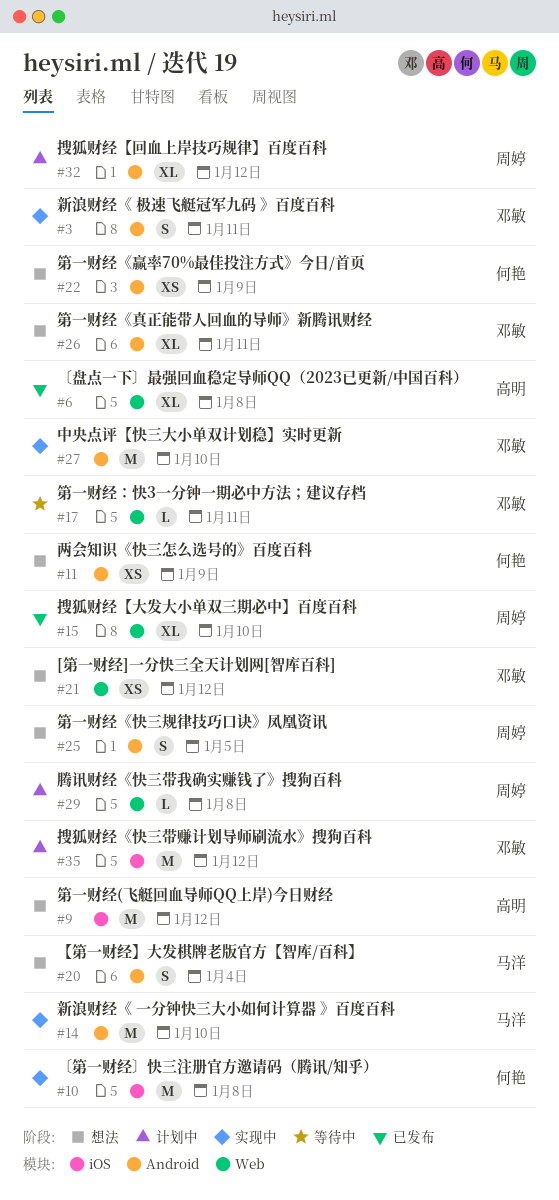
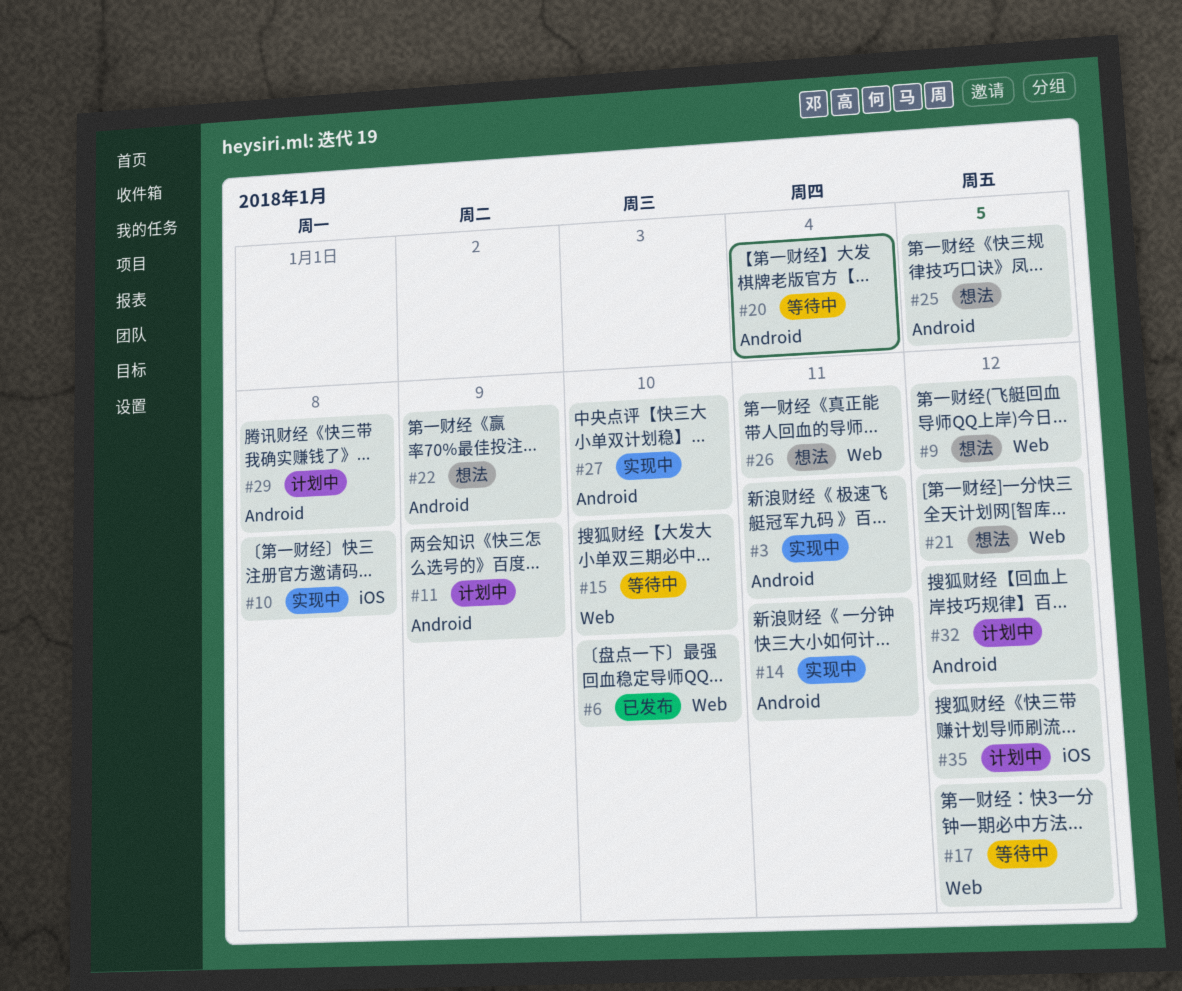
#6, due: Jan 8 -> Jan 10
#9, label: iOS -> Web
#11, status: 想法 -> 计划中
#14, due: Jan 10 -> Jan 11
#15, status: 已发布 -> 等待中
#17, due: Jan 11 -> Jan 12
#20, status: 想法 -> 等待中
#26, label: Android -> Web
#29, label: Web -> Android

